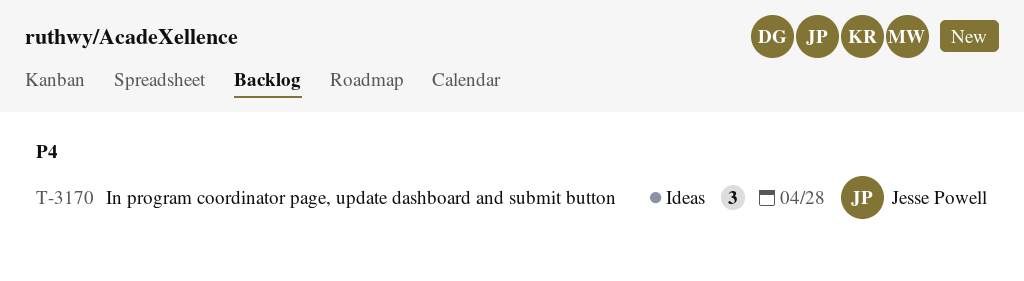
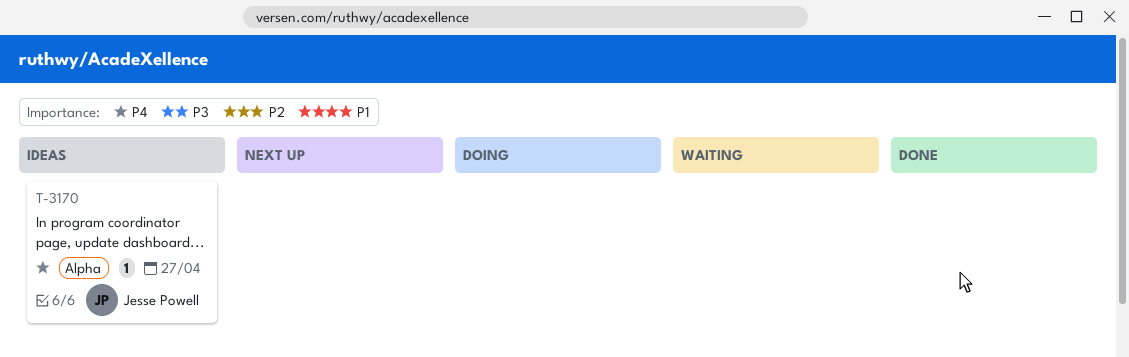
T-3170, estimate: 3 -> 1
T-3170, due: Apr 28 -> Apr 27

